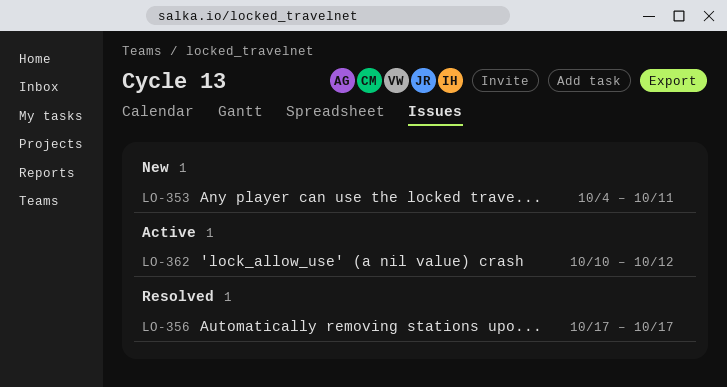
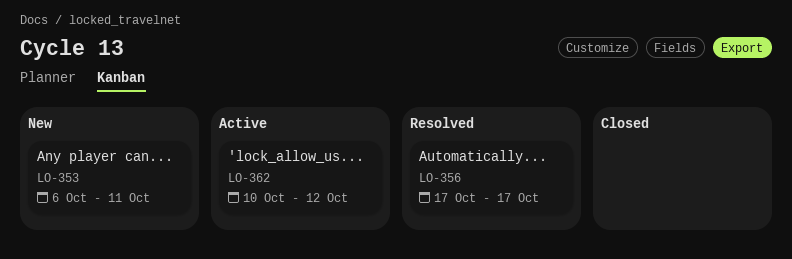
LO-353, start: Oct 4 -> Oct 6

